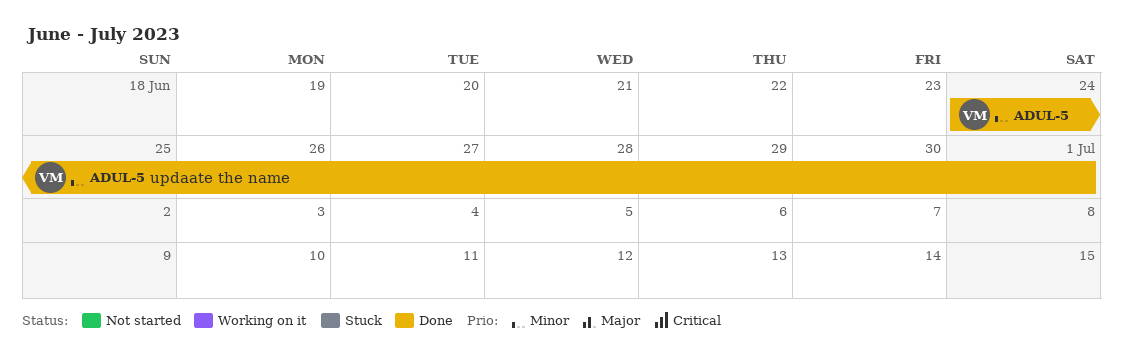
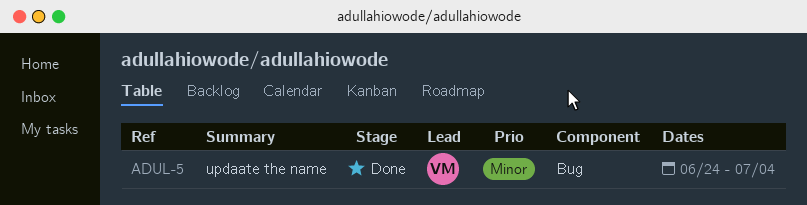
ADUL-5, due: Jul 1 -> Jul 4

